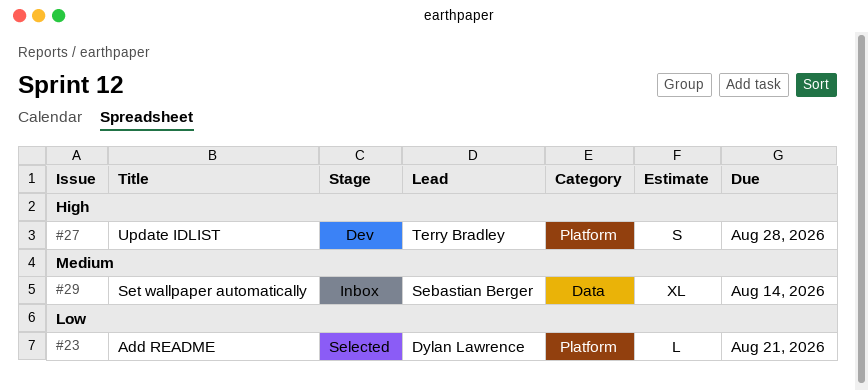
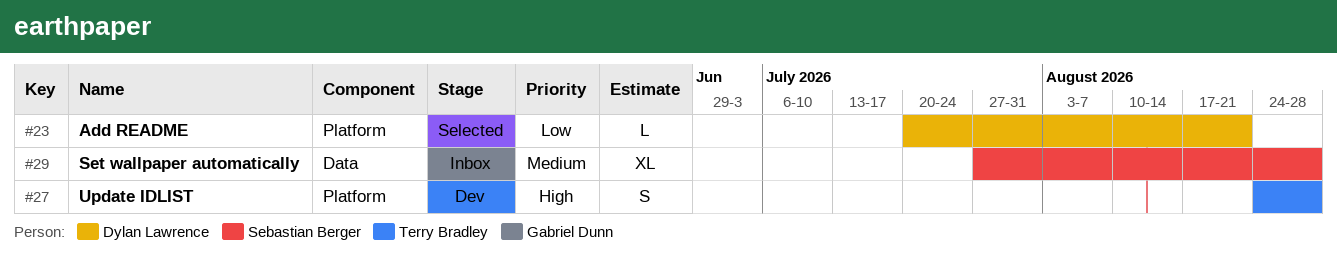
#29, due: Aug 14 -> Aug 28

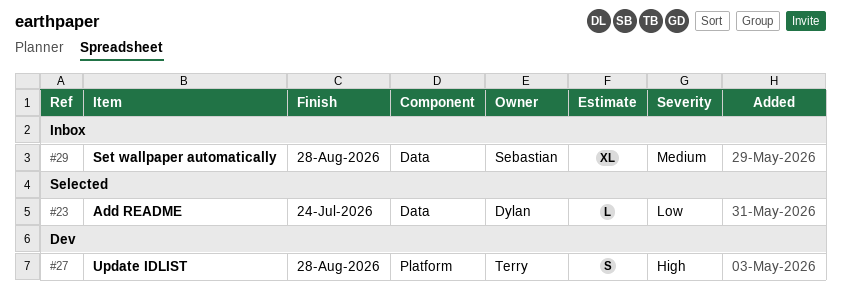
#23, label: Platform -> Data
#23, due: Aug 21 -> Jul 24

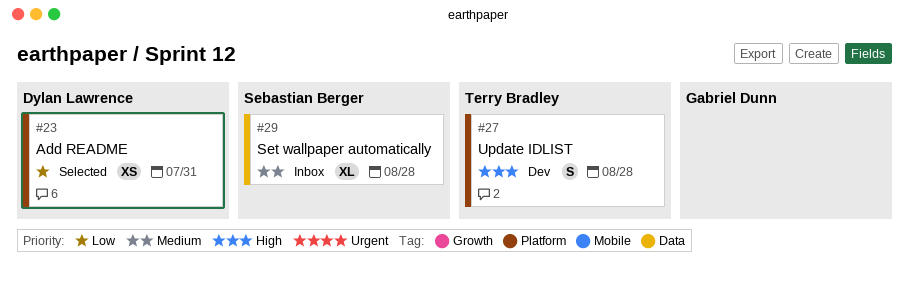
#23, label: Data -> Platform
#23, estimate: L -> XS
#23, due: Jul 24 -> Jul 31

